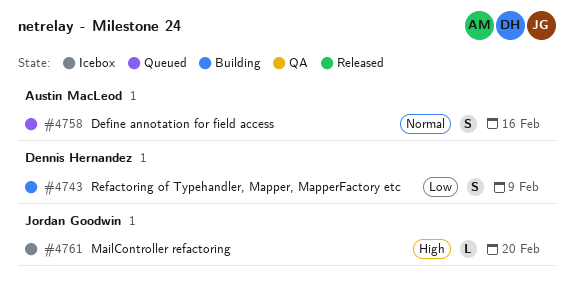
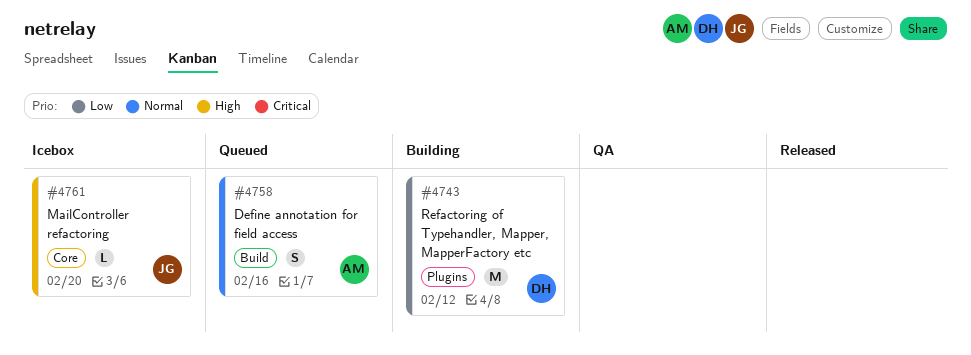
#4743, estimate: S -> M
#4743, due: Feb 9 -> Feb 12

